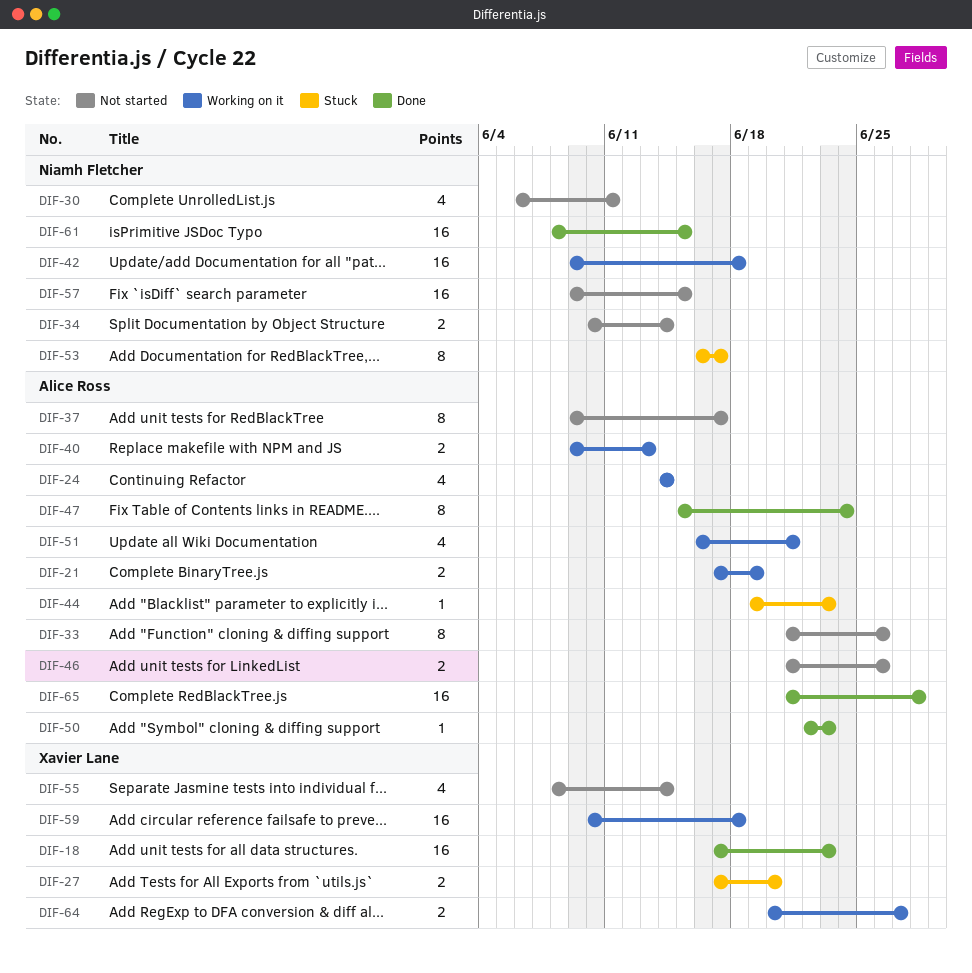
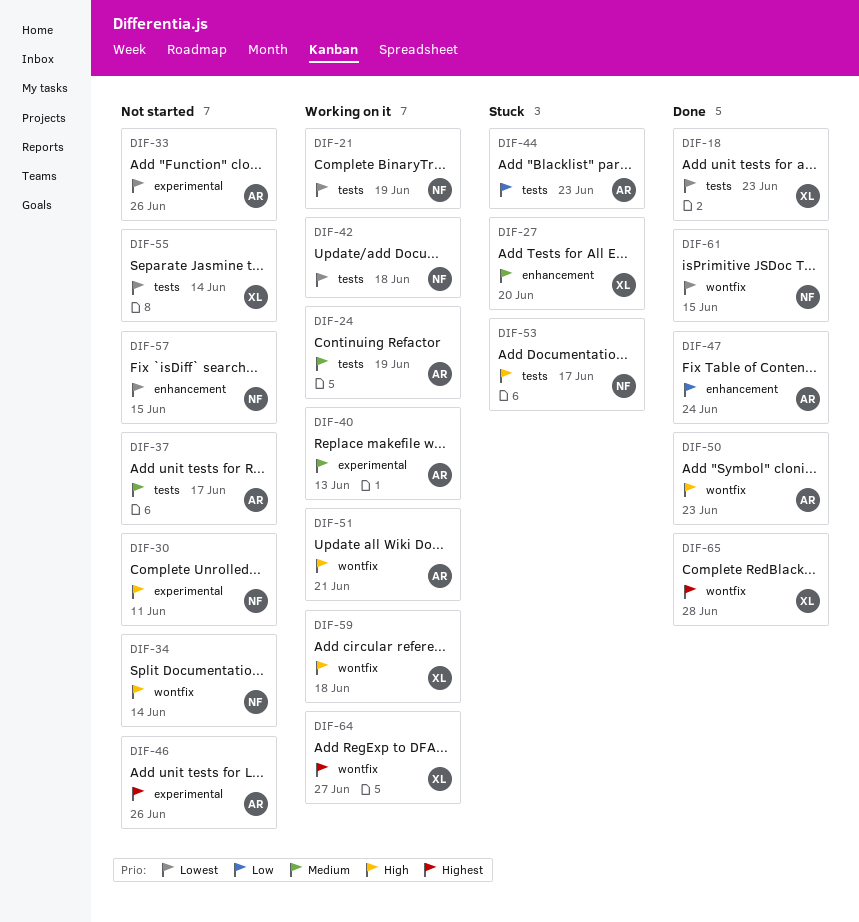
DIF-21, owner: Alice Ross -> Niamh Fletcher
DIF-24, due: Jun 14 -> Jun 19
DIF-65, owner: Alice Ross -> Xavier Lane

